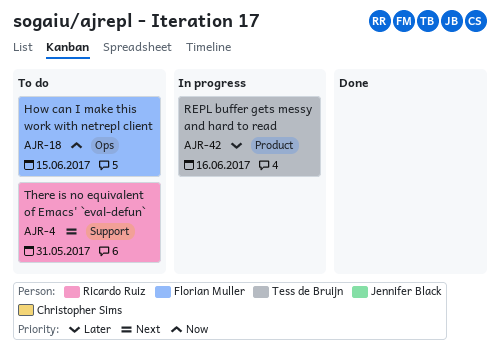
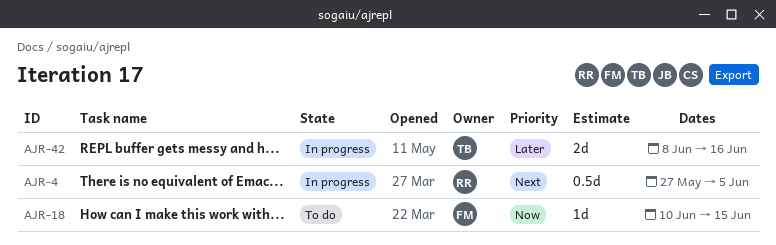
AJR-4, status: To do -> In progress
AJR-4, due: May 31 -> Jun 5

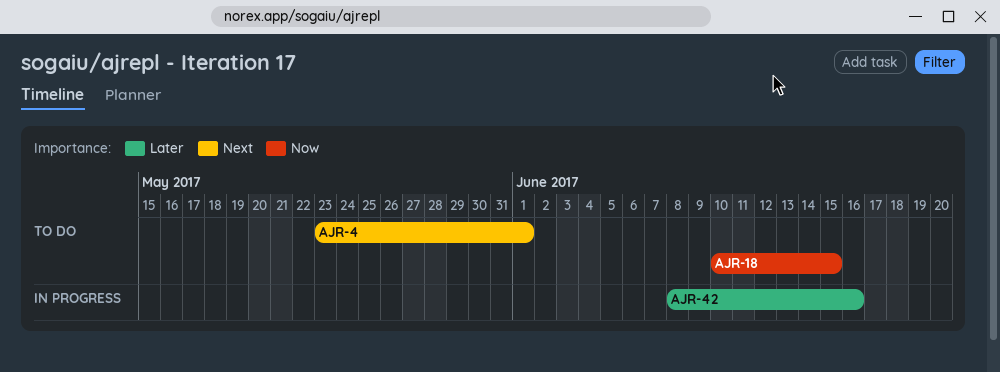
AJR-4, status: In progress -> To do
AJR-4, start: May 27 -> May 23
AJR-4, due: Jun 5 -> Jun 1

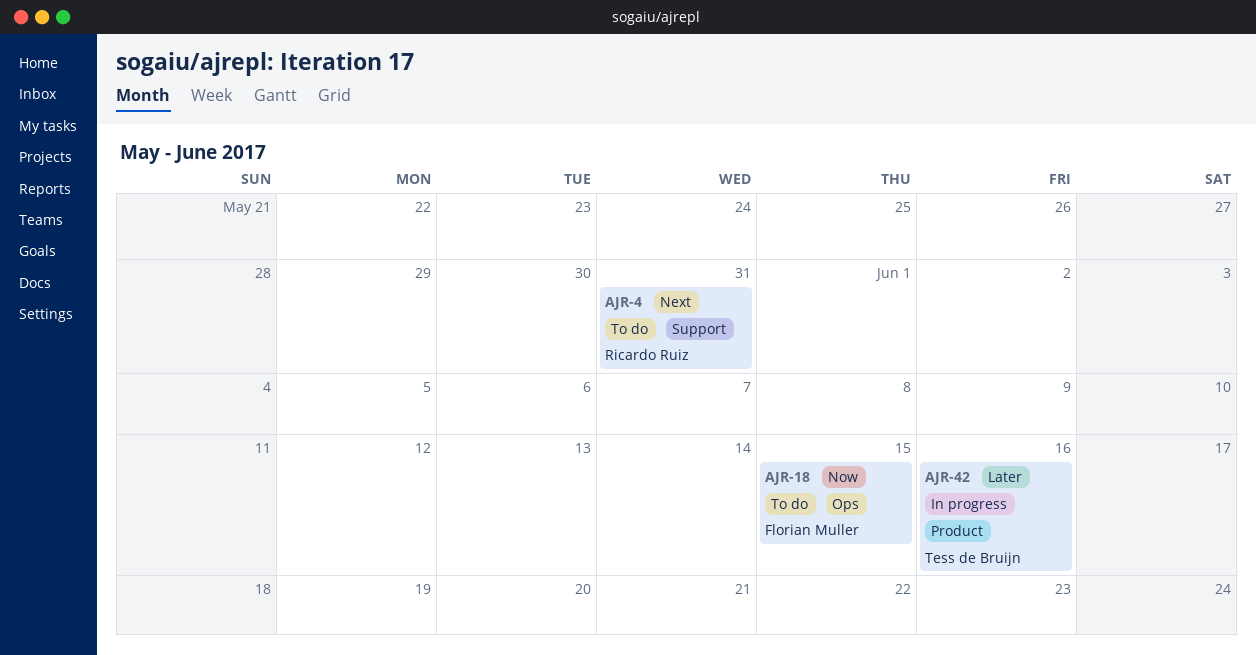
AJR-4, due: Jun 1 -> May 31

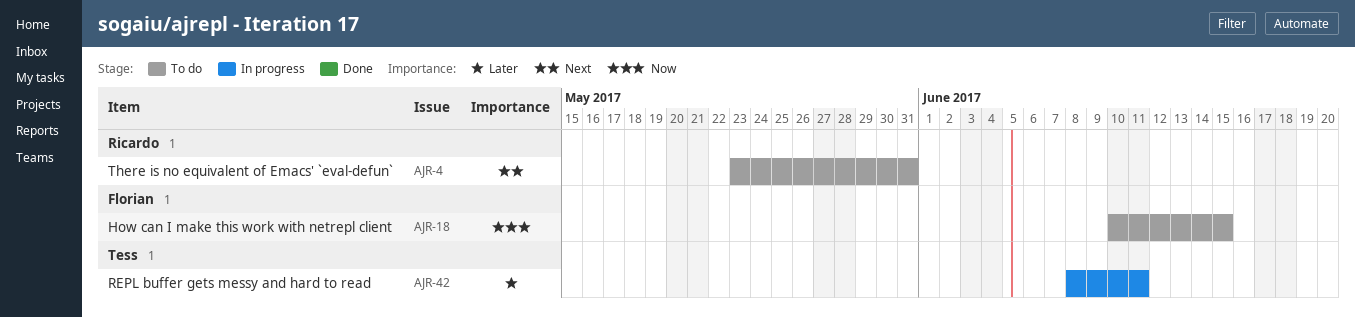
AJR-42, due: Jun 16 -> Jun 11

